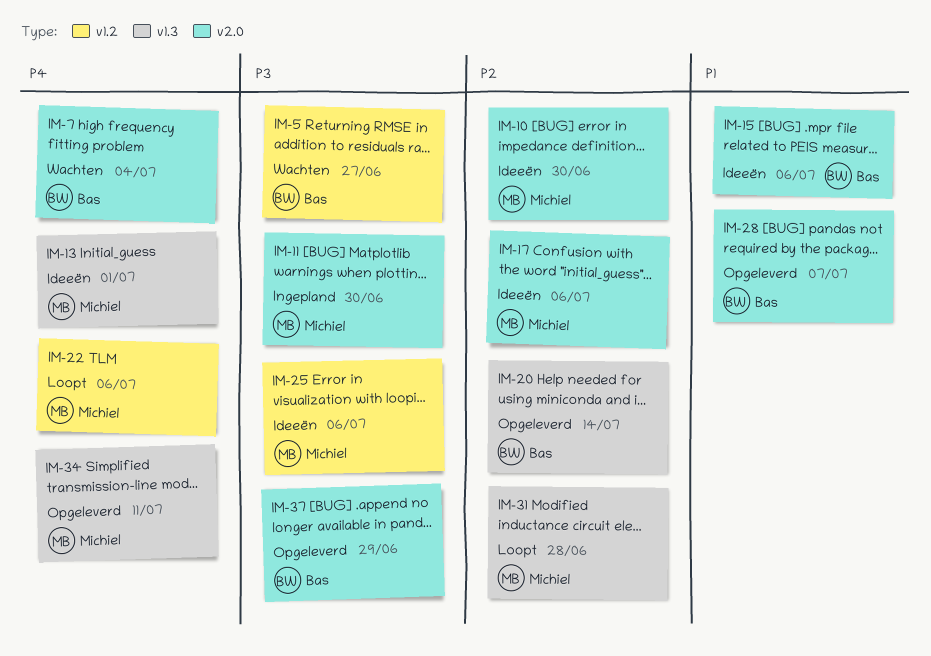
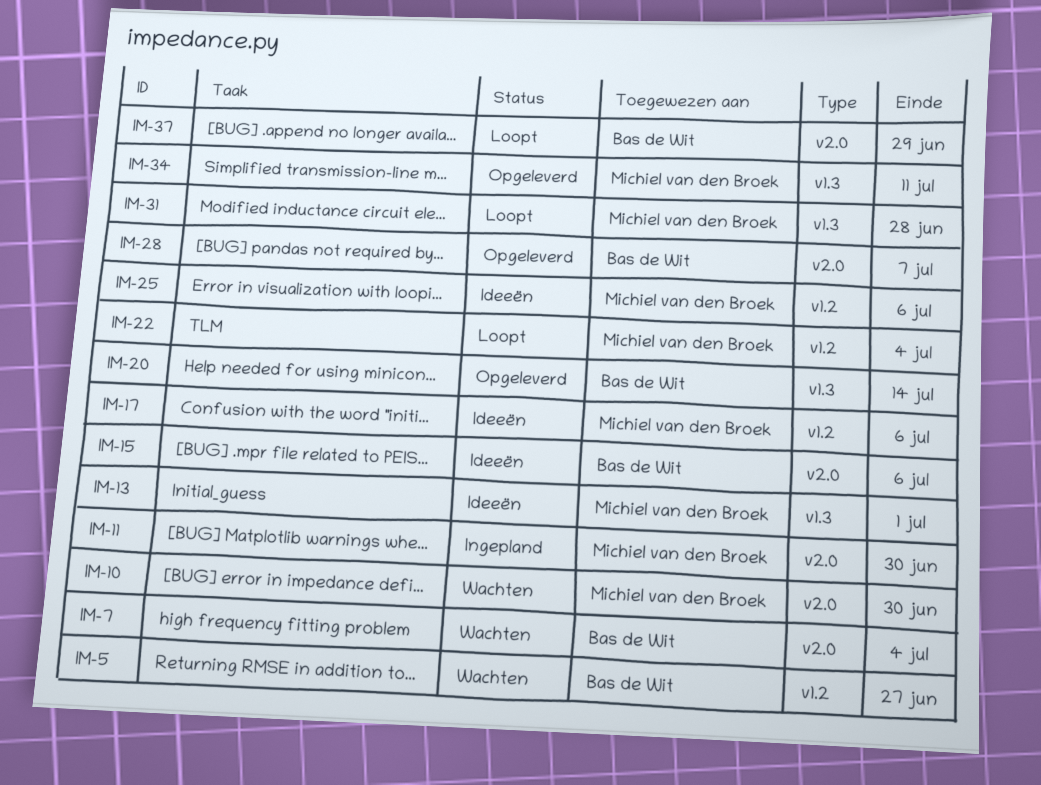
IM-10, status: Ideeën -> Wachten
IM-17, label: v2.0 -> v1.2
IM-22, due: Jul 6 -> Jul 4
IM-37, status: Opgeleverd -> Loopt

